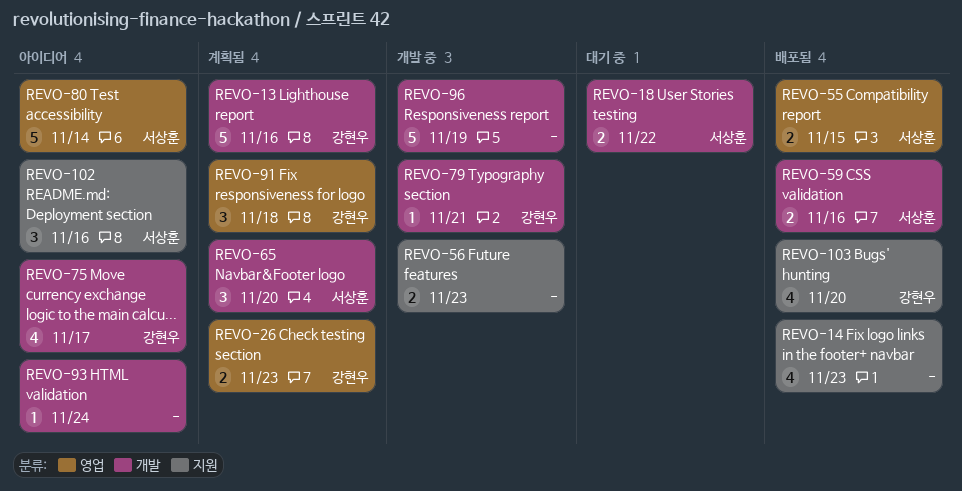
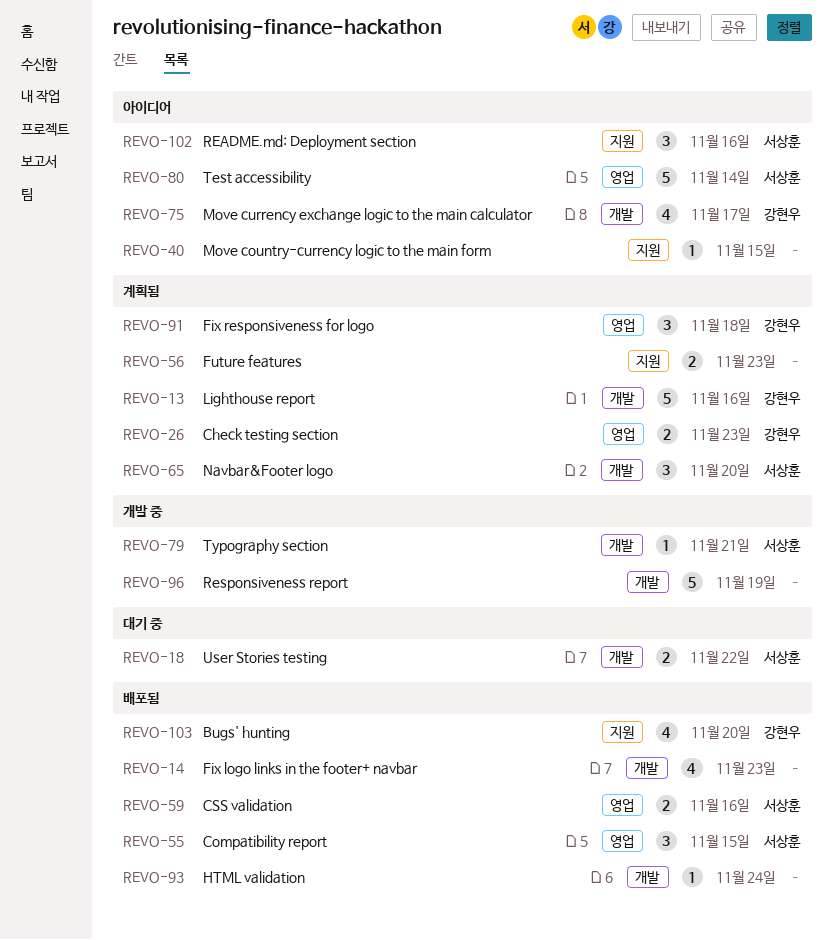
REVO-14, label: 지원 -> 개발
REVO-40: none -> present
REVO-55, estimate: 2 -> 3
REVO-56, status: 개발 중 -> 계획됨
REVO-59, label: 개발 -> 영업
REVO-79, owner: 강현우 -> 서상훈
REVO-93, status: 아이디어 -> 배포됨

